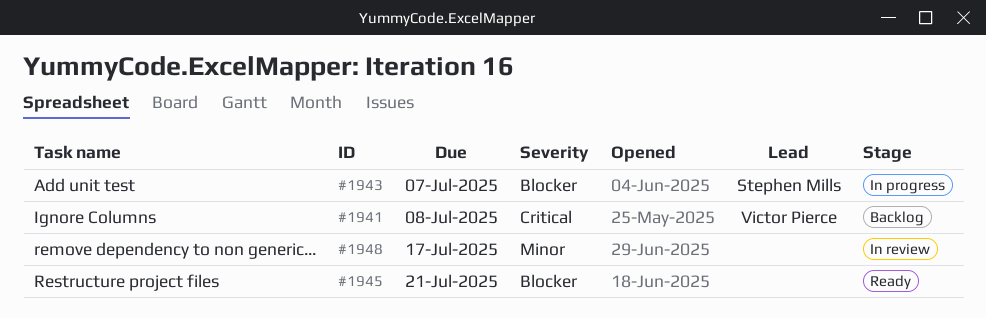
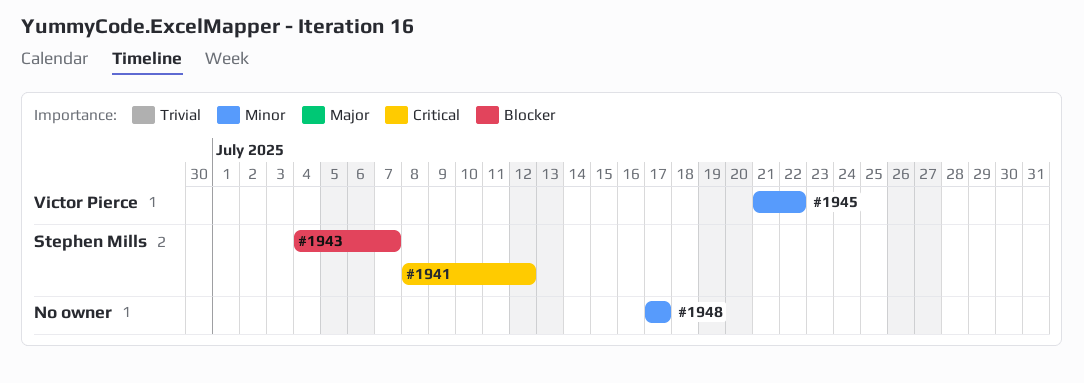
#1941, owner: Victor Pierce -> Stephen Mills
#1941, due: Jul 8 -> Jul 12
#1945, owner: none -> Victor Pierce
#1945, priority: Blocker -> Minor
#1945, due: Jul 21 -> Jul 22

